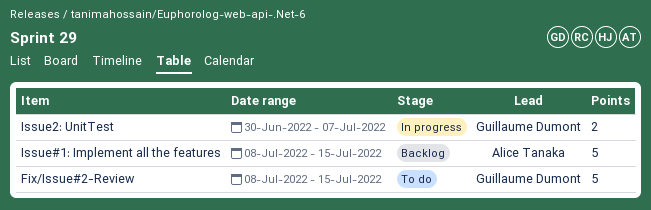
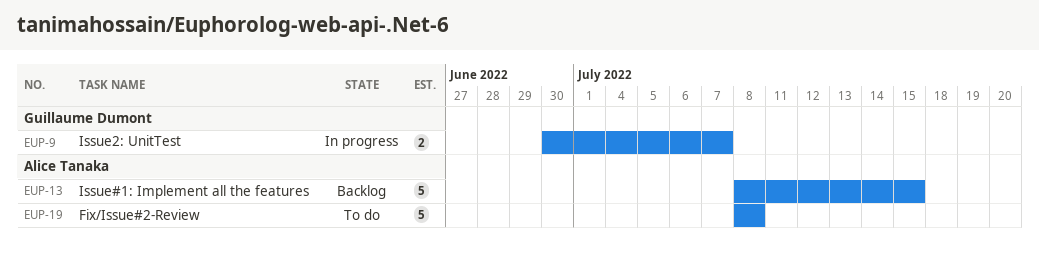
Fix/Issue#2-Review, owner: Guillaume Dumont -> Alice Tanaka
Fix/Issue#2-Review, due: Jul 15 -> Jul 8

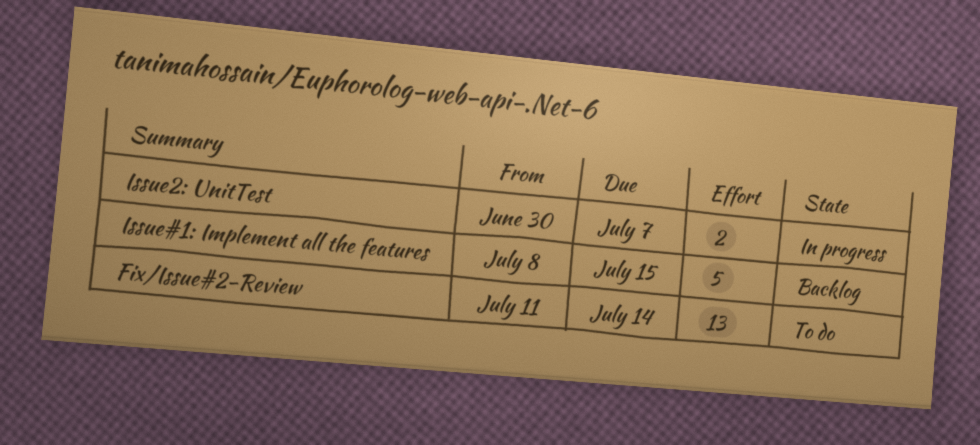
Fix/Issue#2-Review, estimate: 5 -> 13
Fix/Issue#2-Review, start: Jul 8 -> Jul 11
Fix/Issue#2-Review, due: Jul 8 -> Jul 14

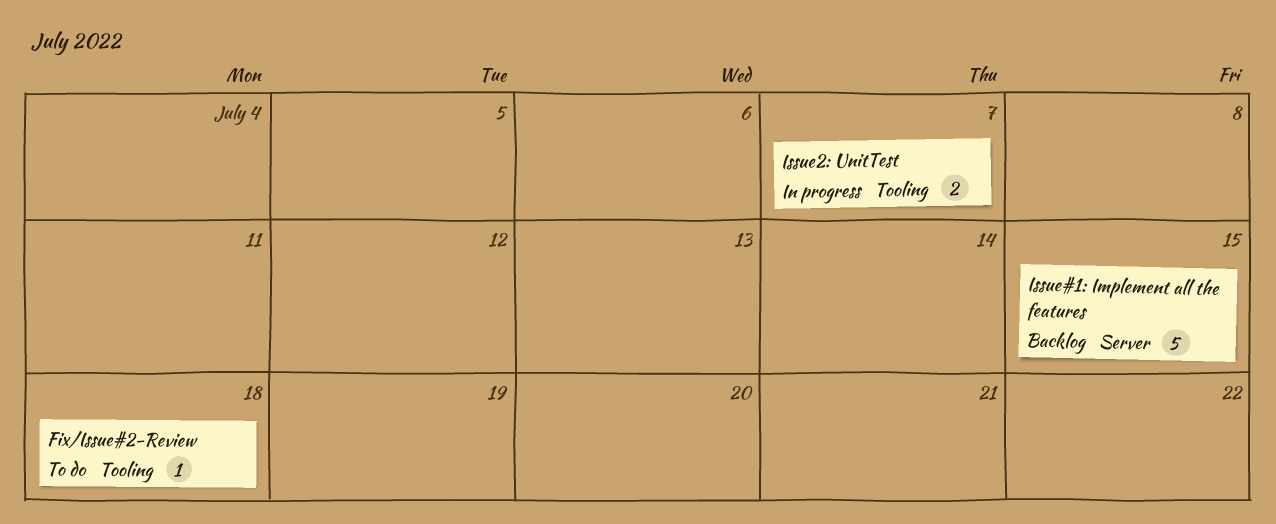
Fix/Issue#2-Review, estimate: 13 -> 1
Fix/Issue#2-Review, due: Jul 14 -> Jul 18

